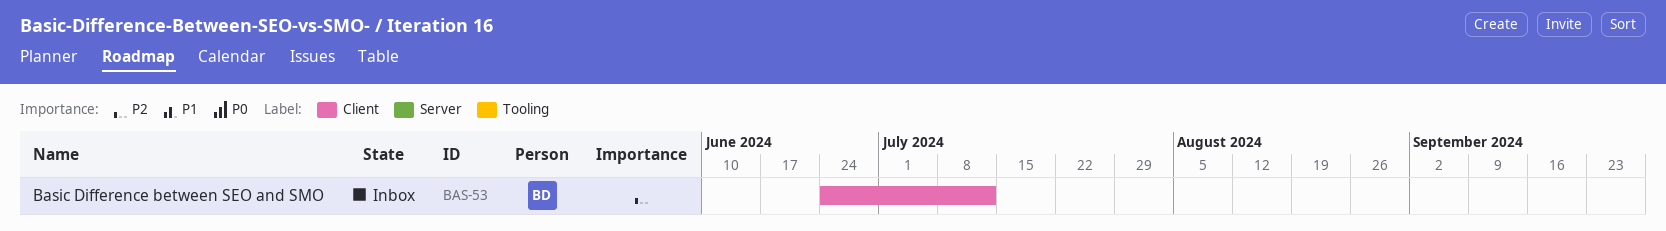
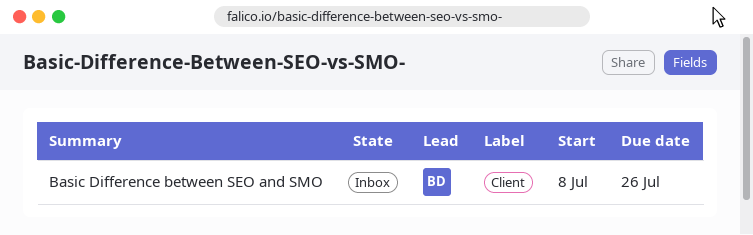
Basic Difference between SEO and SMO, start: Jun 24 -> Jul 8
Basic Difference between SEO and SMO, due: Jul 12 -> Jul 26

